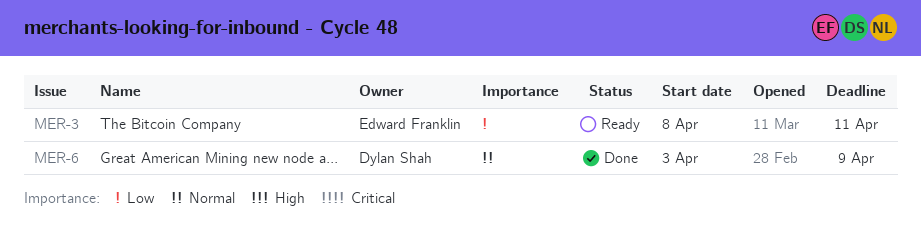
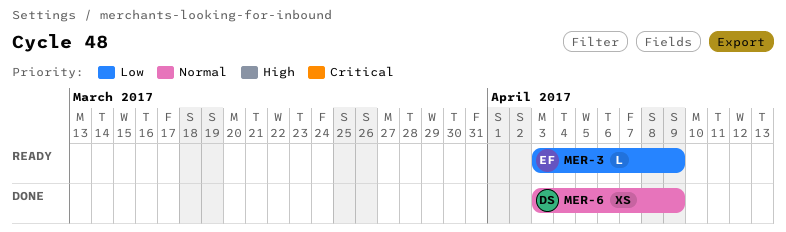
MER-3, start: Apr 8 -> Apr 3
MER-3, due: Apr 11 -> Apr 9

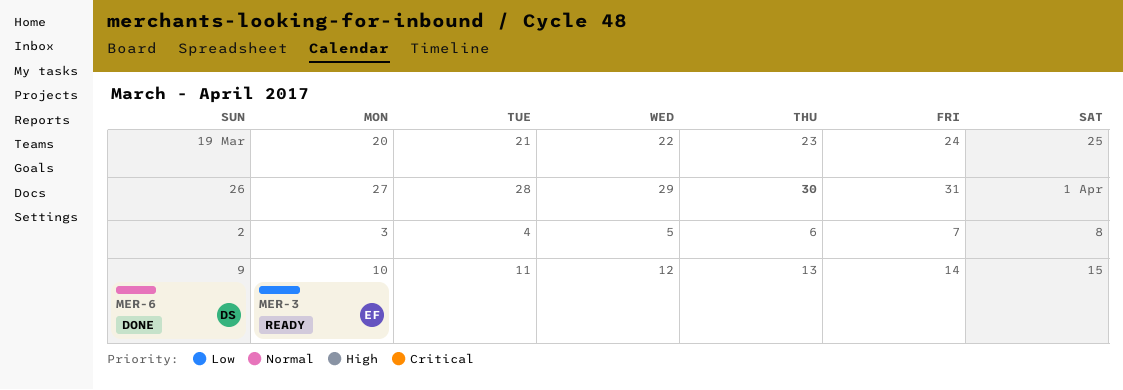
MER-3, due: Apr 9 -> Apr 10

